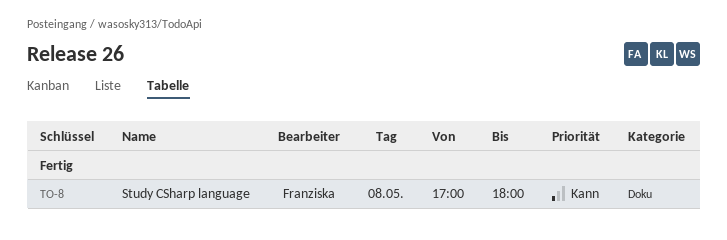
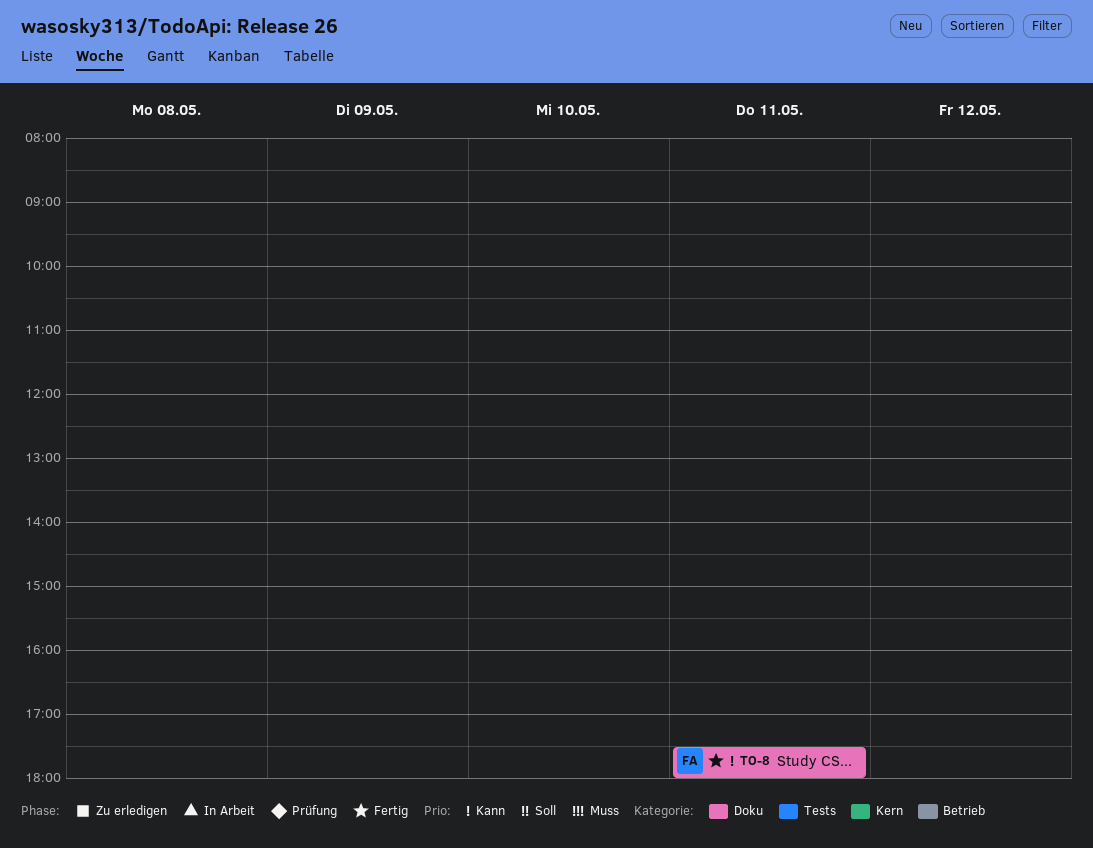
TO-8, day: May 8 -> May 11
TO-8, begins: 17:00 -> 17:30

